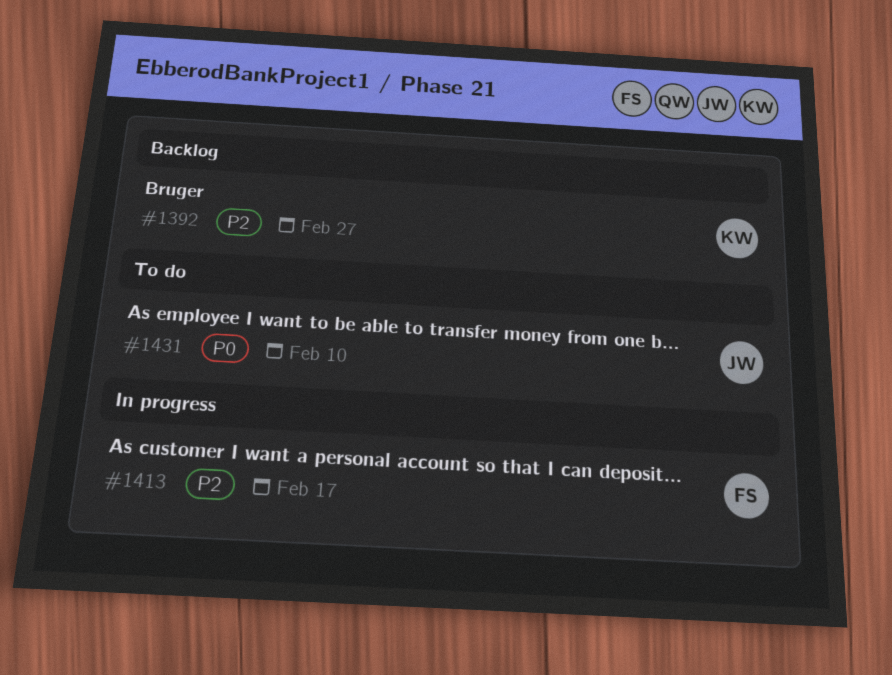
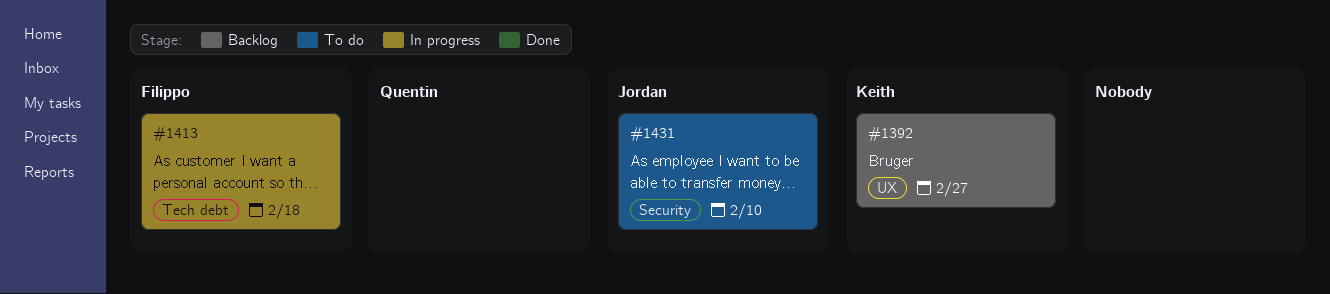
#1413, due: Feb 17 -> Feb 18

